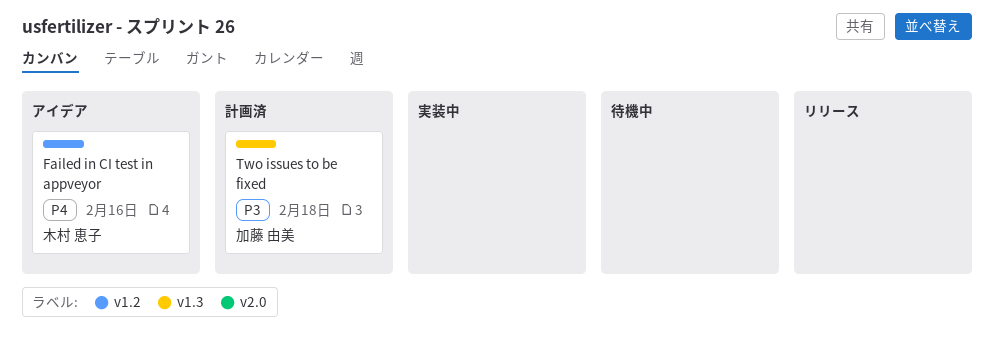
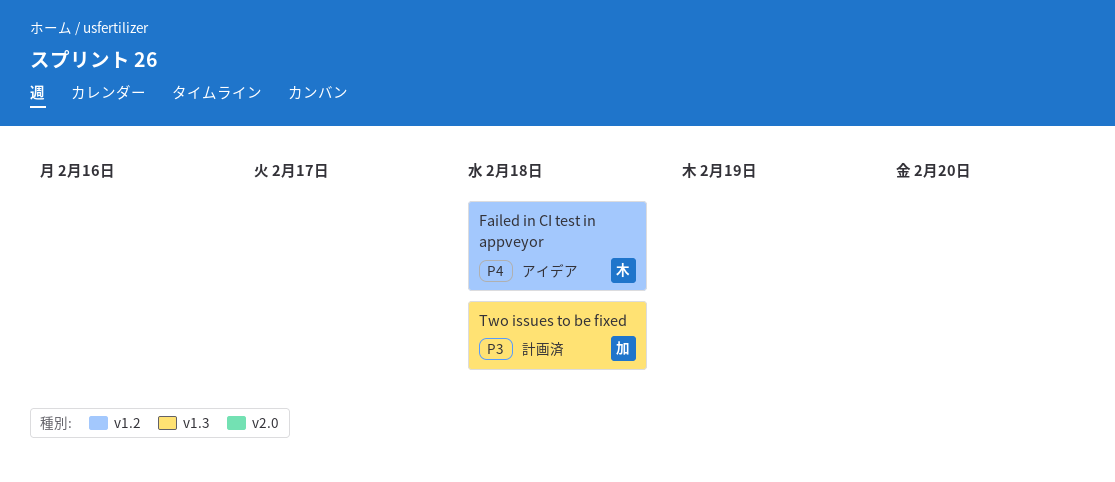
Failed in CI test in appveyor, due: Feb 16 -> Feb 18

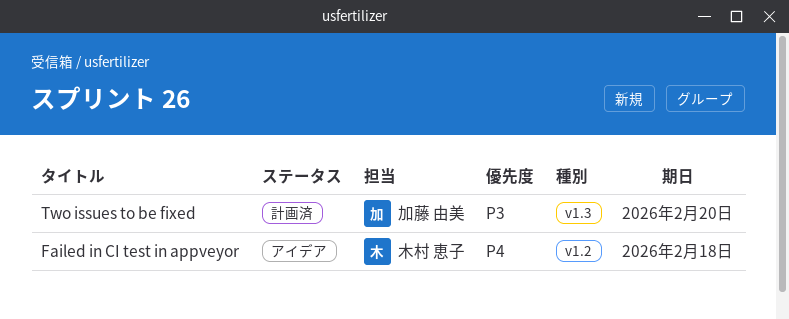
Two issues to be fixed, due: Feb 18 -> Feb 20

